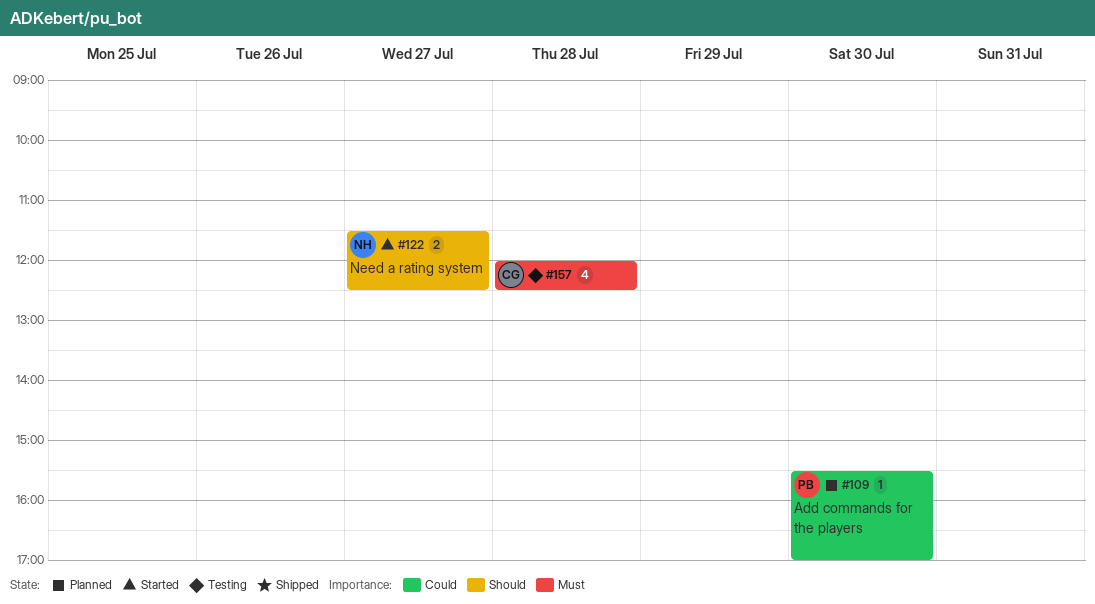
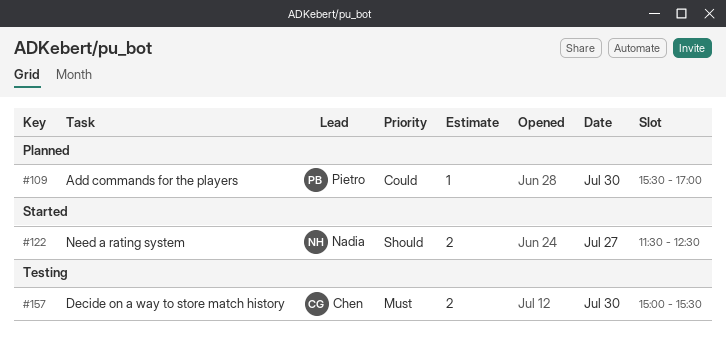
#157, estimate: 4 -> 2
#157, day: Jul 28 -> Jul 30
#157, begins: 12:00 -> 15:00
#157, ends: 12:30 -> 15:30

